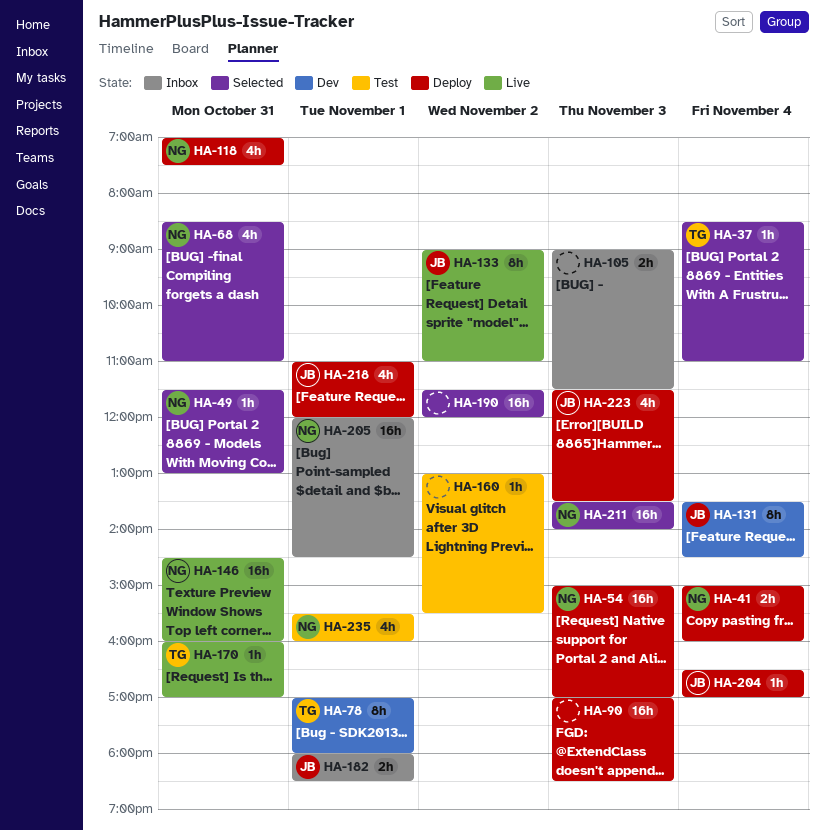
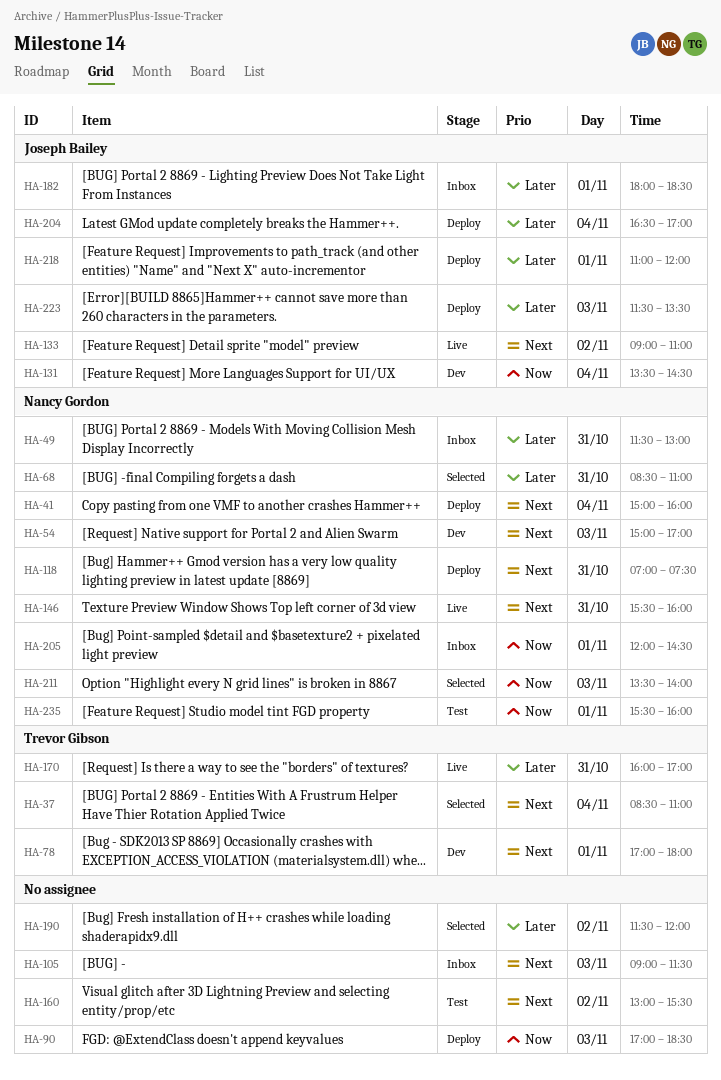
HA-49, status: Selected -> Inbox
HA-54, status: Deploy -> Dev
HA-146, begins: 14:30 -> 15:30

